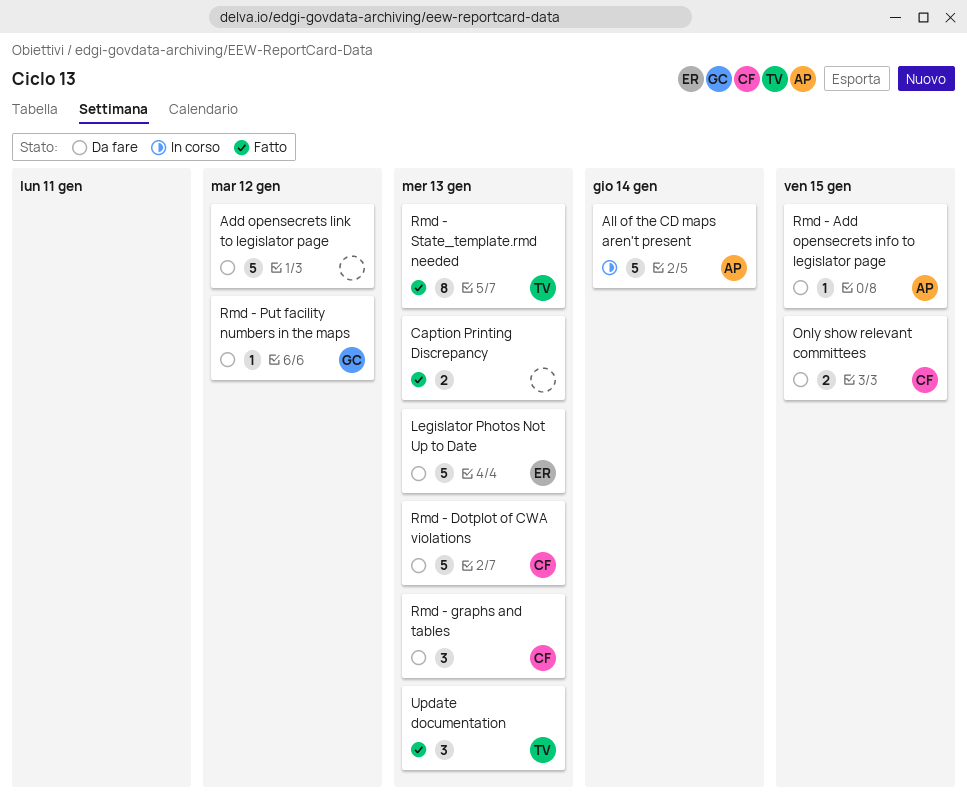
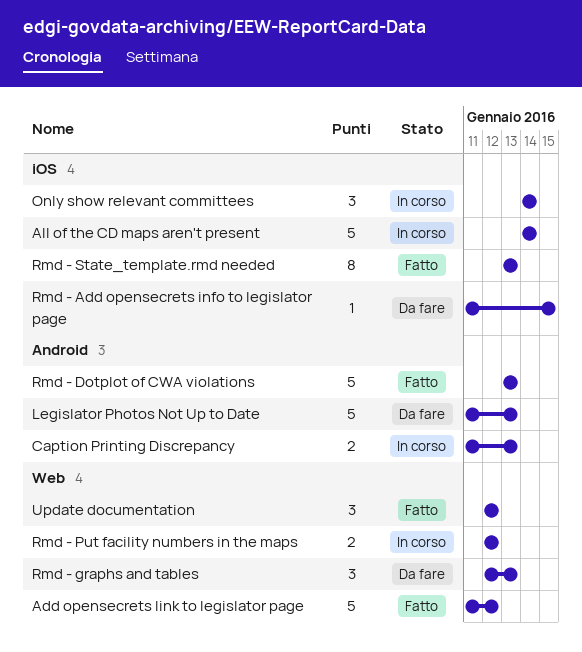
Add opensecrets link to legislator page, status: Da fare -> Fatto
Caption Printing Discrepancy, status: Fatto -> In corso
Only show relevant committees, status: Da fare -> In corso
Only show relevant committees, estimate: 2 -> 3
Only show relevant committees, due: Jan 15 -> Jan 14
Rmd - Dotplot of CWA violations, status: Da fare -> Fatto
Rmd - Put facility numbers in the maps, status: Da fare -> In corso
Rmd - Put facility numbers in the maps, estimate: 1 -> 2
Update documentation, due: Jan 13 -> Jan 12

